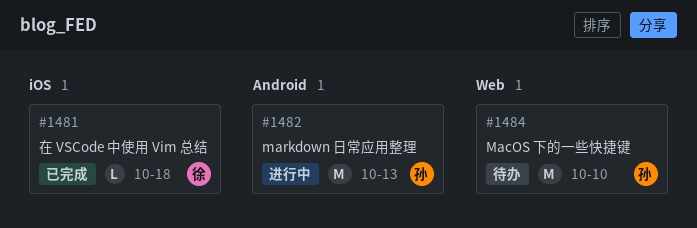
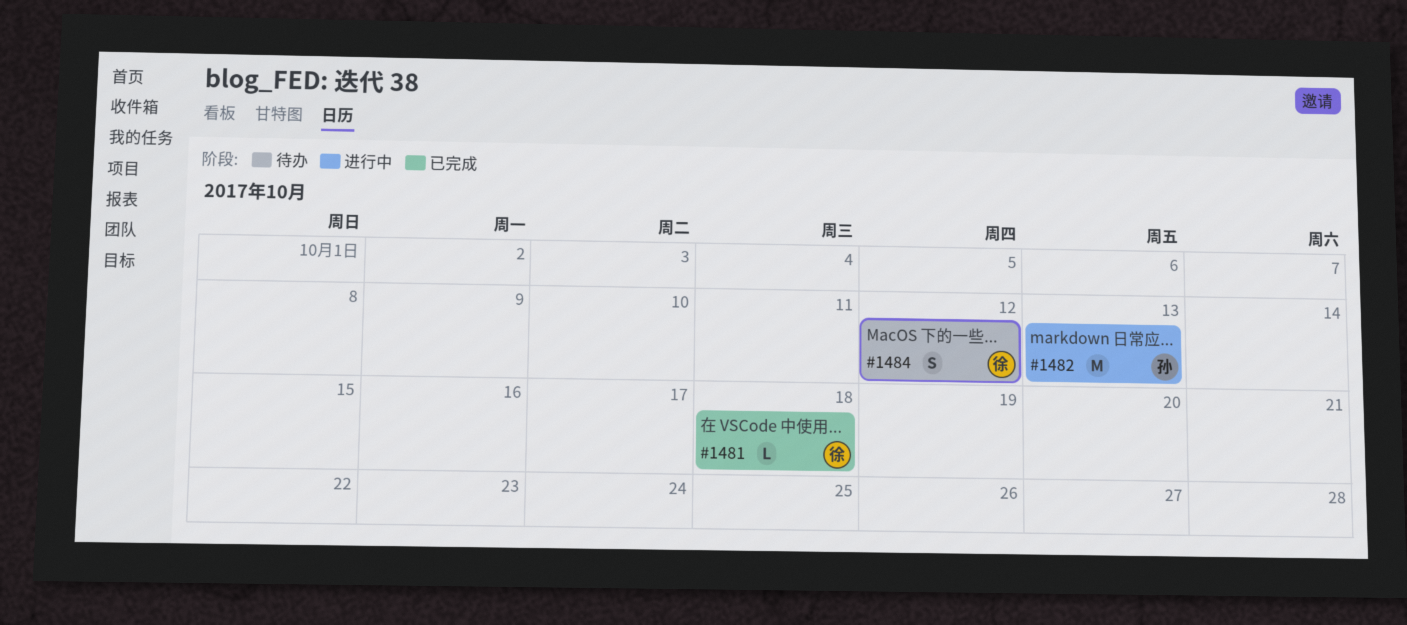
#1484, owner: 孙 -> 徐
#1484, estimate: M -> S
#1484, due: Oct 10 -> Oct 12

